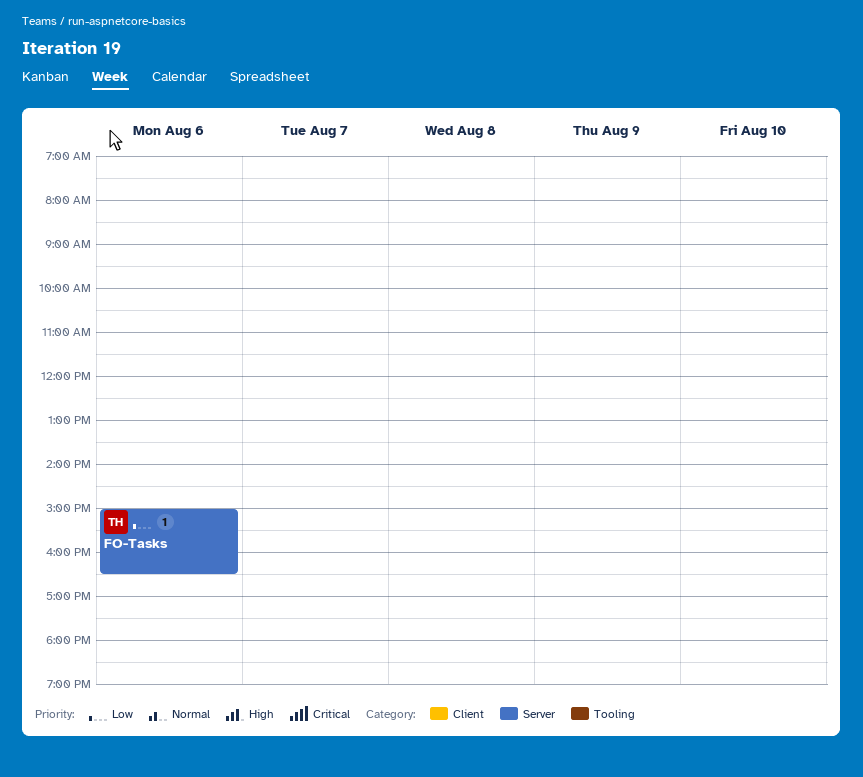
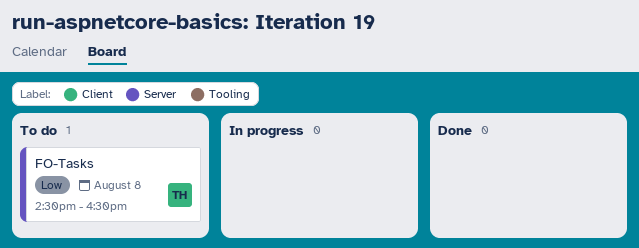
FO-Tasks, day: Aug 6 -> Aug 8
FO-Tasks, begins: 15:00 -> 14:30

